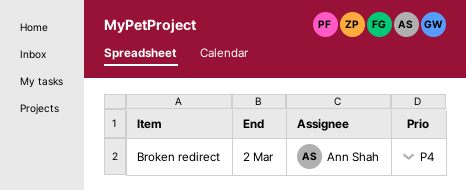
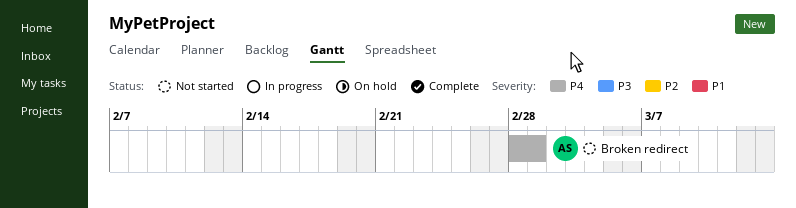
Broken redirect, due: Mar 2 -> Mar 1

